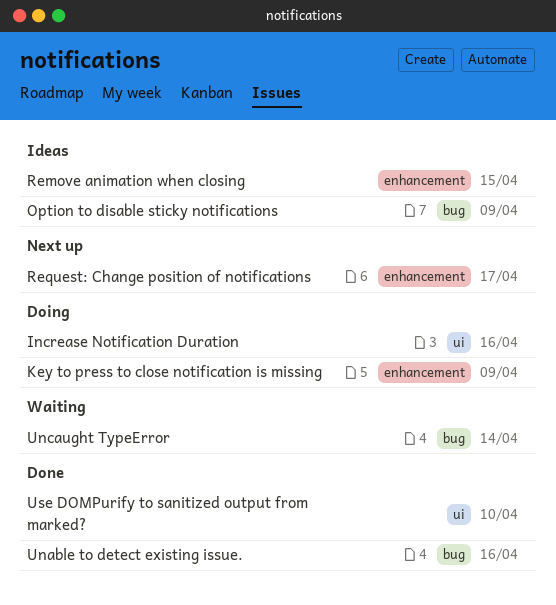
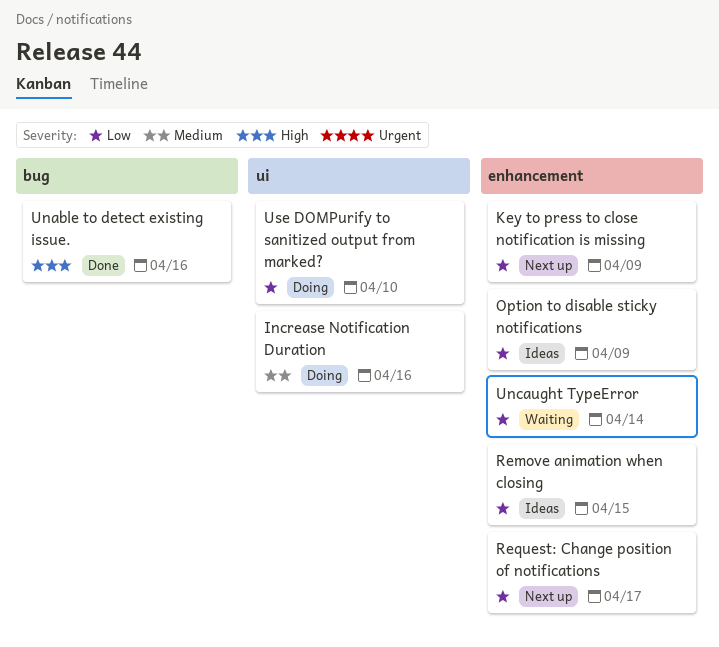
Key to press to close notification is missing, status: Doing -> Next up
Option to disable sticky notifications, label: bug -> enhancement
Uncaught TypeError, label: bug -> enhancement
Use DOMPurify to sanitized output from marked?, status: Done -> Doing

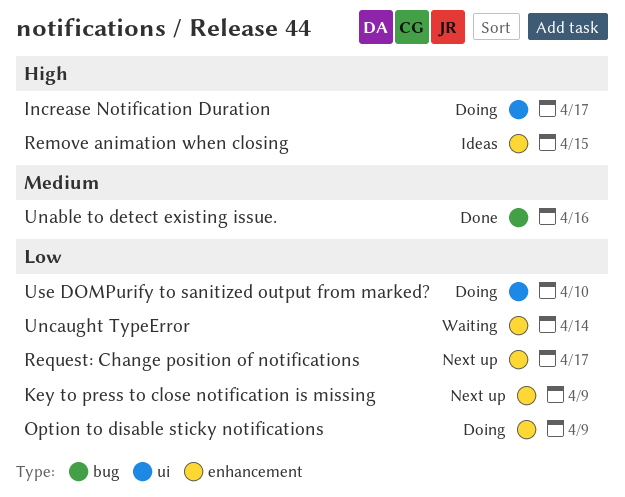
Increase Notification Duration, priority: Medium -> High
Increase Notification Duration, due: Apr 16 -> Apr 17
Option to disable sticky notifications, status: Ideas -> Doing
Remove animation when closing, priority: Low -> High
Unable to detect existing issue., priority: High -> Medium

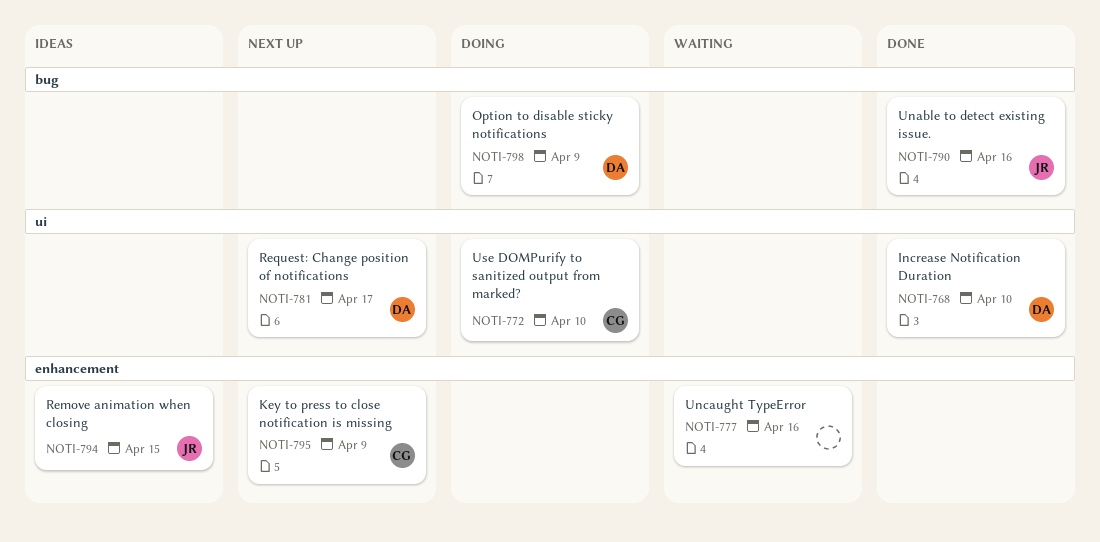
Increase Notification Duration, status: Doing -> Done
Increase Notification Duration, due: Apr 17 -> Apr 10
Option to disable sticky notifications, label: enhancement -> bug
Request: Change position of notifications, label: enhancement -> ui
Uncaught TypeError, due: Apr 14 -> Apr 16

